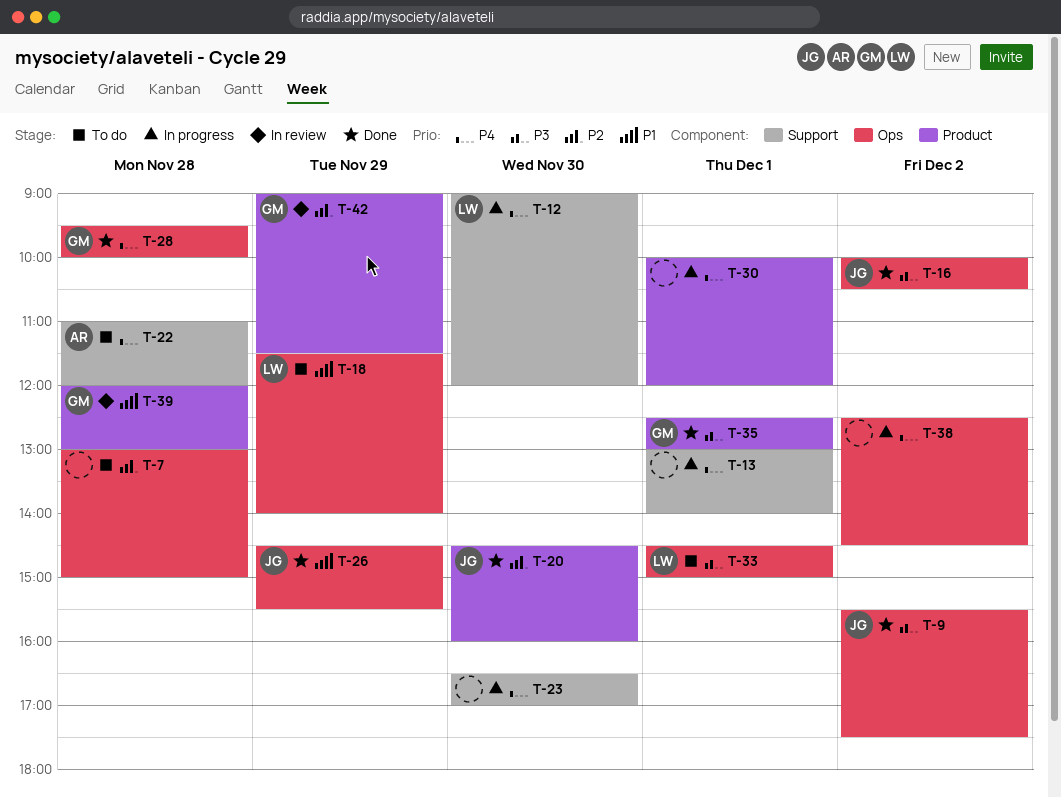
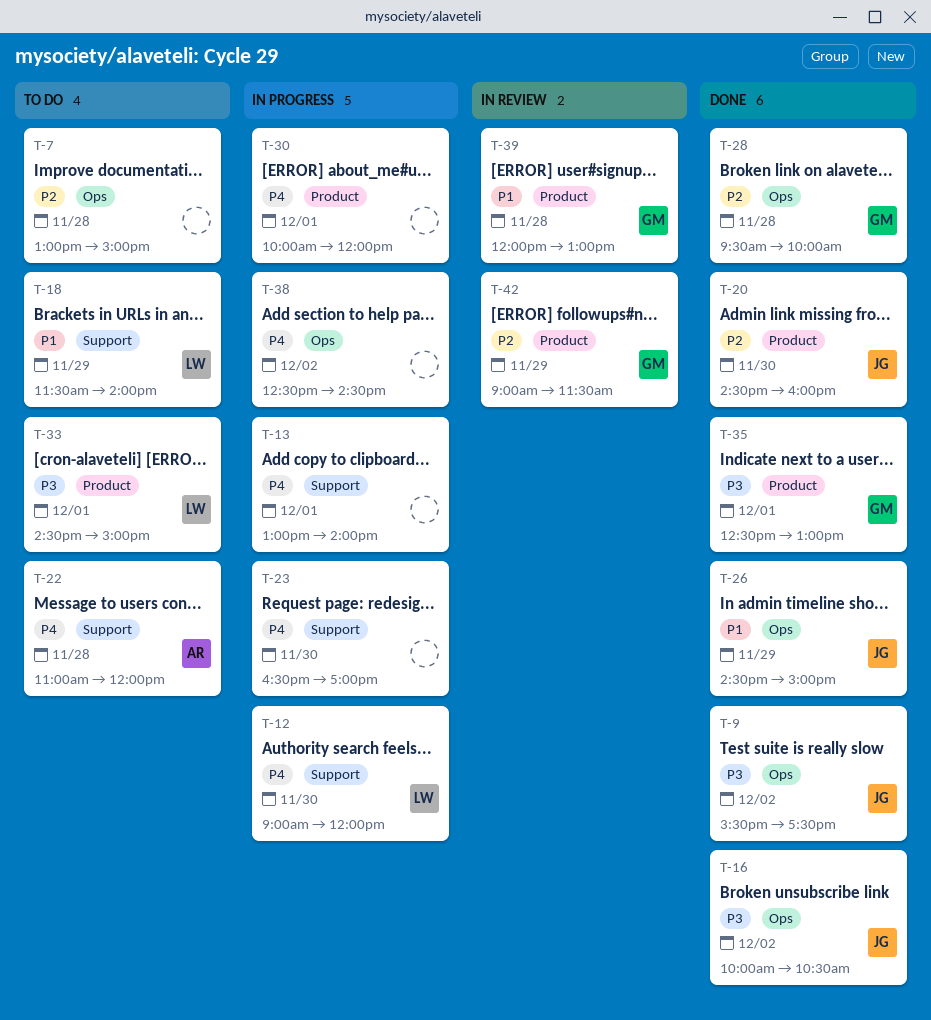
T-18, label: Ops -> Support
T-26, ends: 15:30 -> 15:00
T-28, priority: P4 -> P2
T-33, label: Ops -> Product

